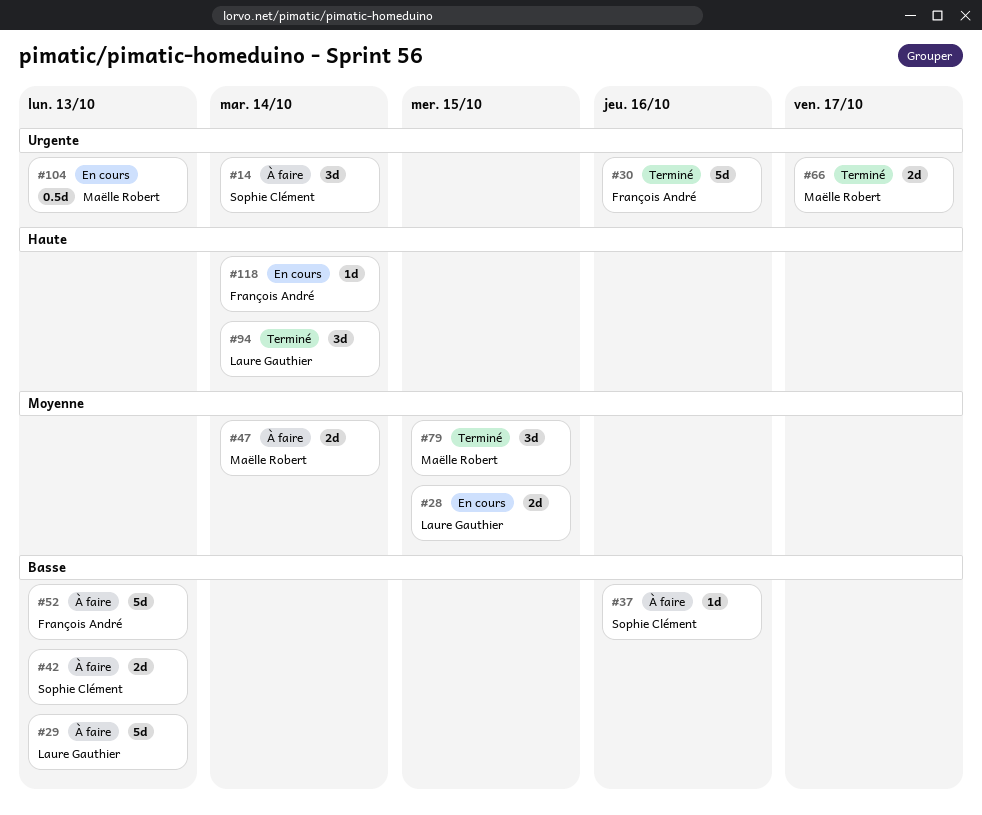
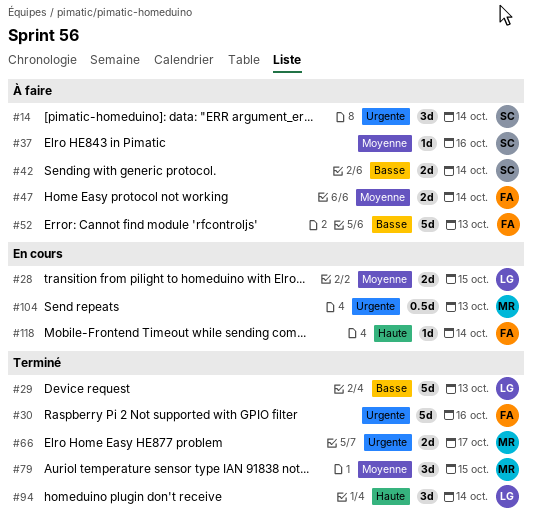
#29, status: À faire -> Terminé
#37, priority: Basse -> Moyenne
#42, due: Oct 13 -> Oct 14
#47, owner: Maëlle Robert -> François André

